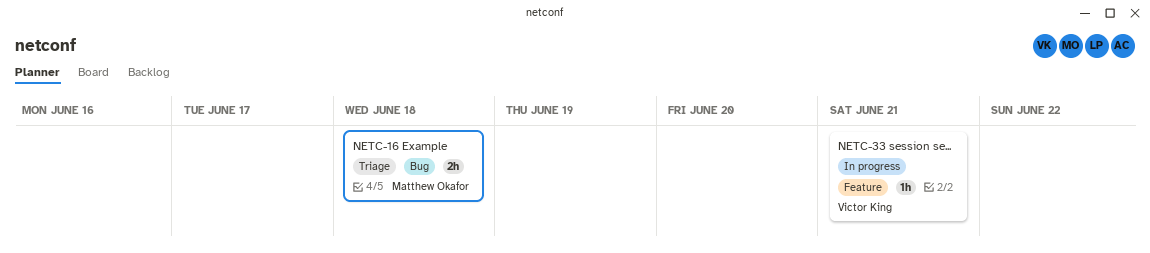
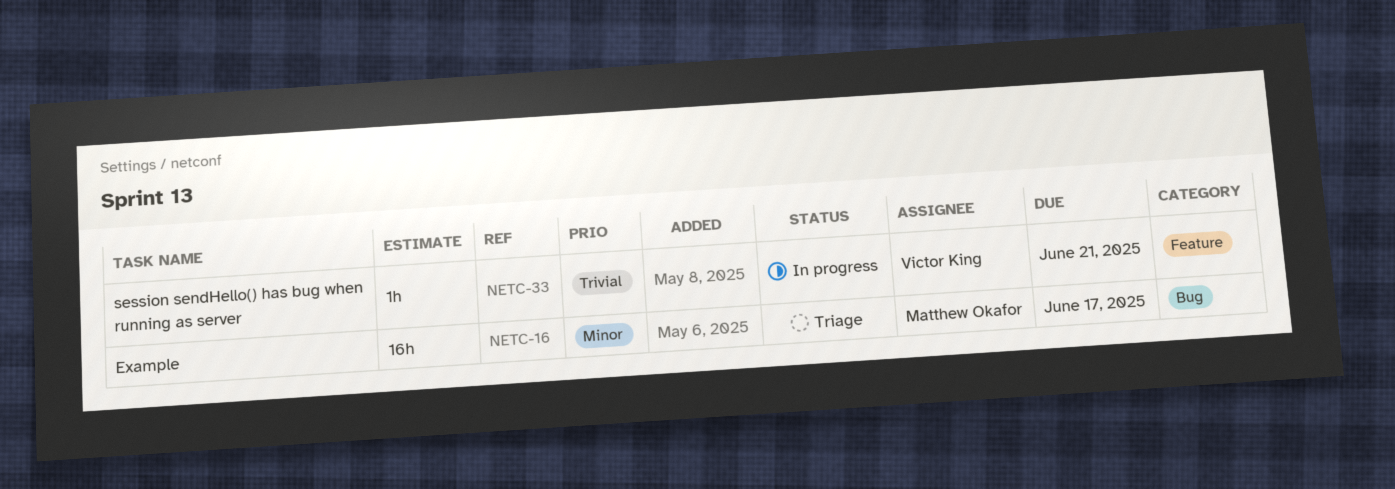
NETC-16, estimate: 2h -> 16h
NETC-16, due: Jun 18 -> Jun 17

